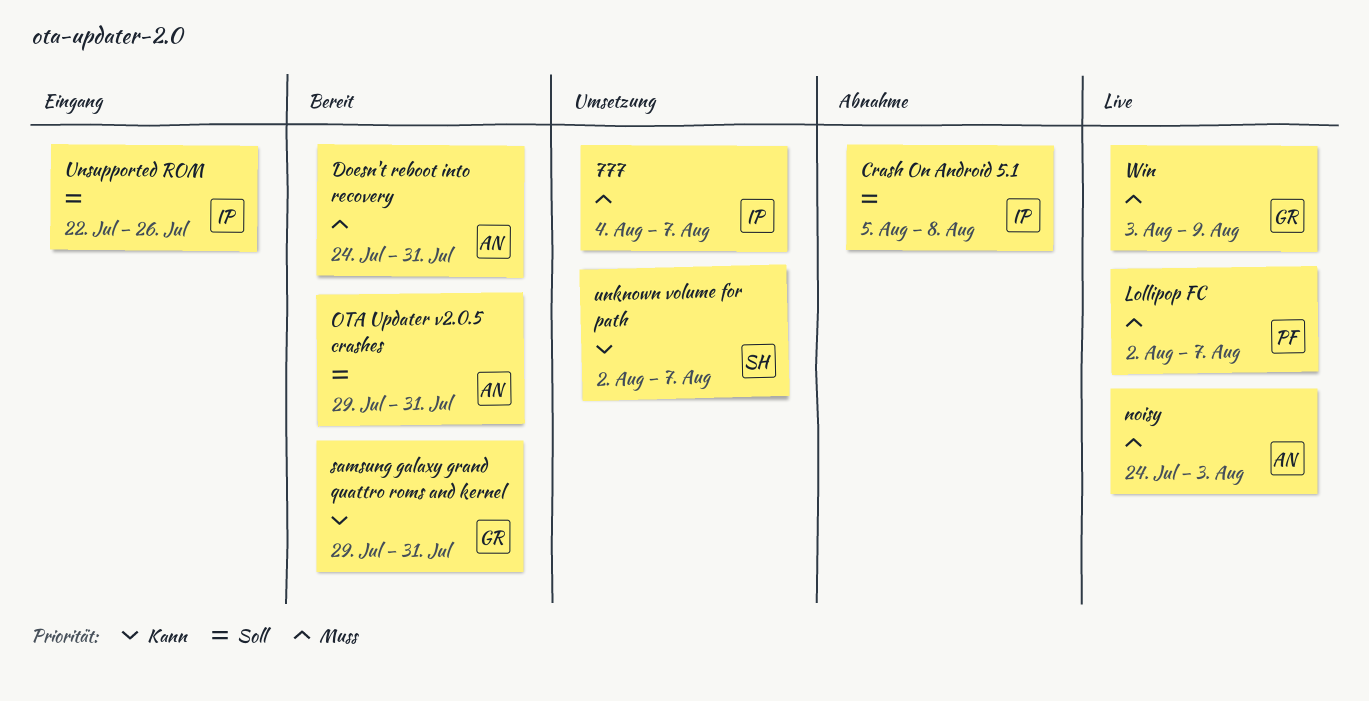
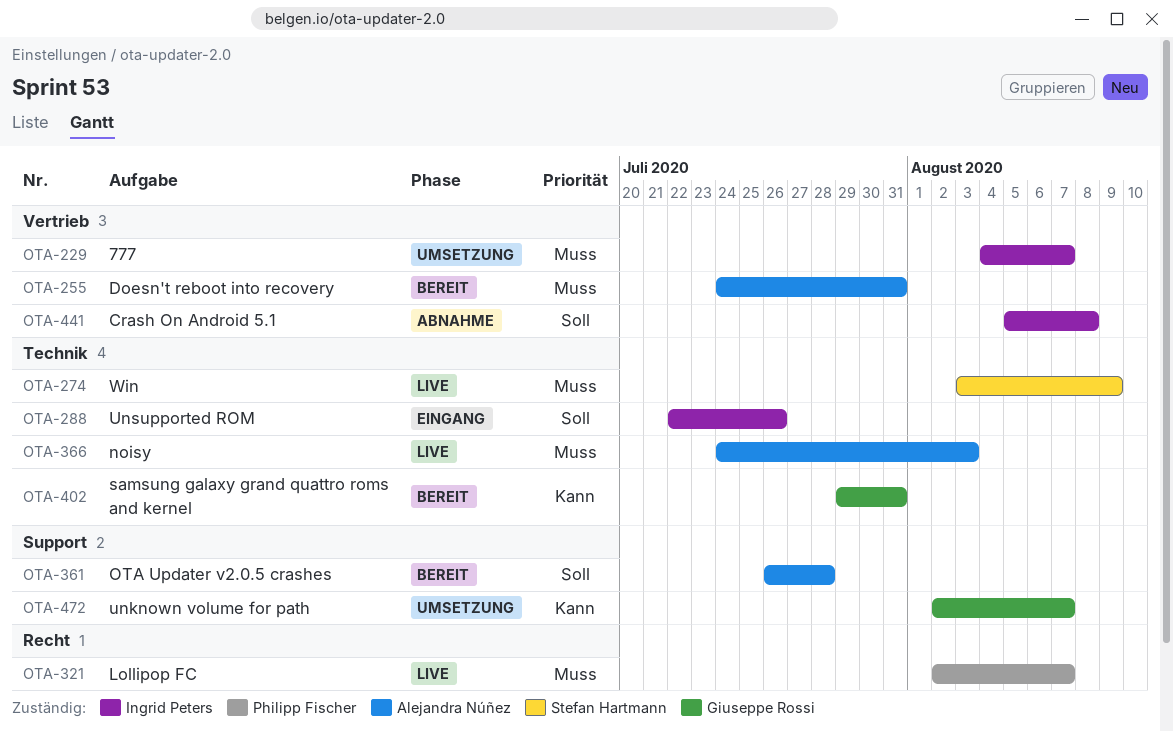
OTA Updater v2.0.5 crashes, start: Jul 29 -> Jul 26
OTA Updater v2.0.5 crashes, due: Jul 31 -> Jul 28
unknown volume for path, owner: Stefan Hartmann -> Giuseppe Rossi
Win, owner: Giuseppe Rossi -> Stefan Hartmann

